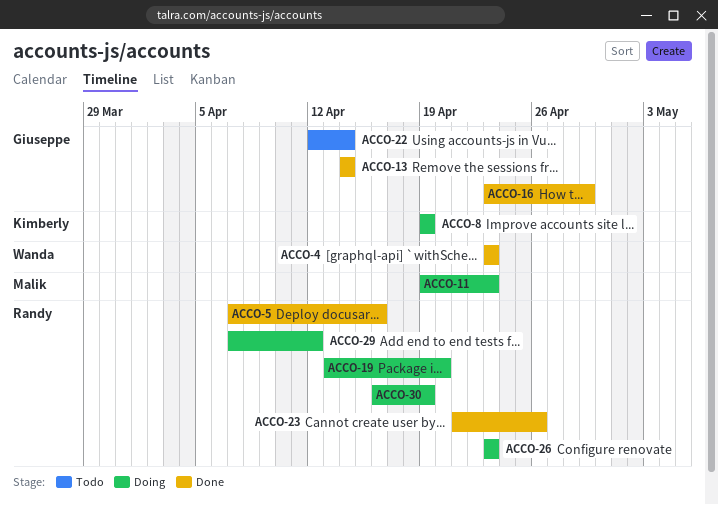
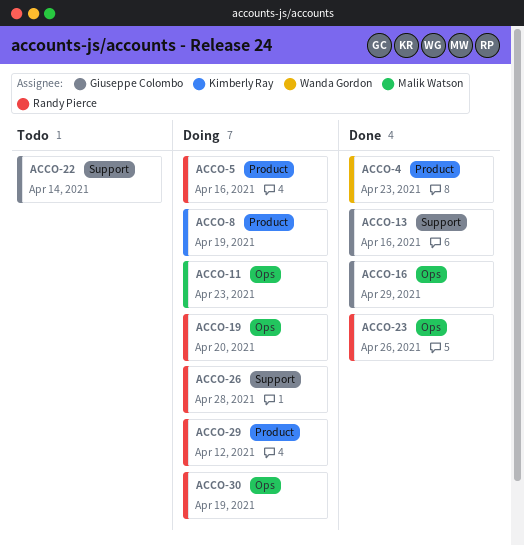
ACCO-5, status: Done -> Doing
ACCO-13, due: Apr 14 -> Apr 16
ACCO-26, due: Apr 23 -> Apr 28

